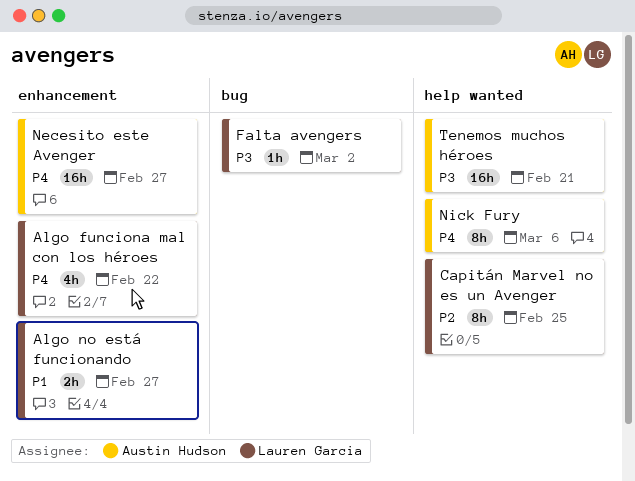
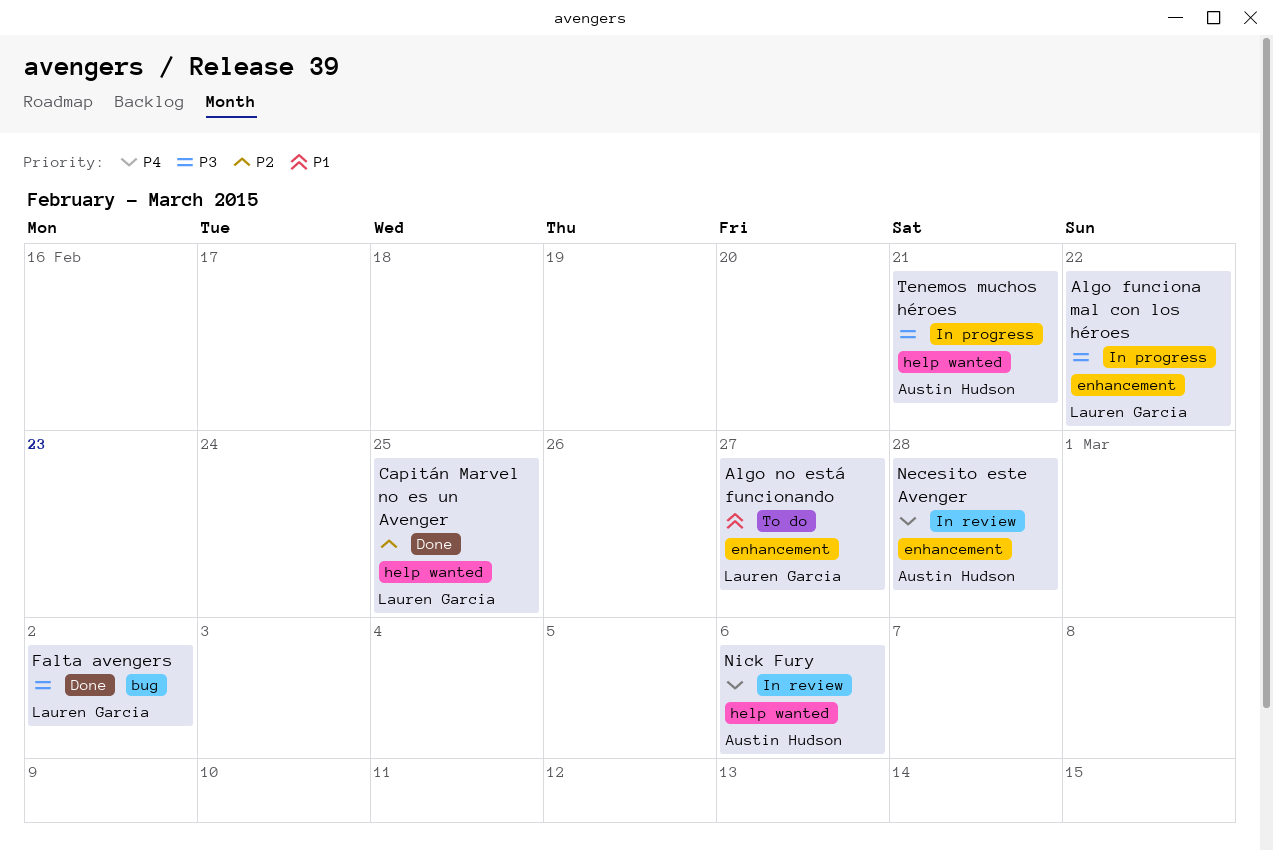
Algo funciona mal con los héroes, priority: P4 -> P3
Necesito este Avenger, due: Feb 27 -> Feb 28

